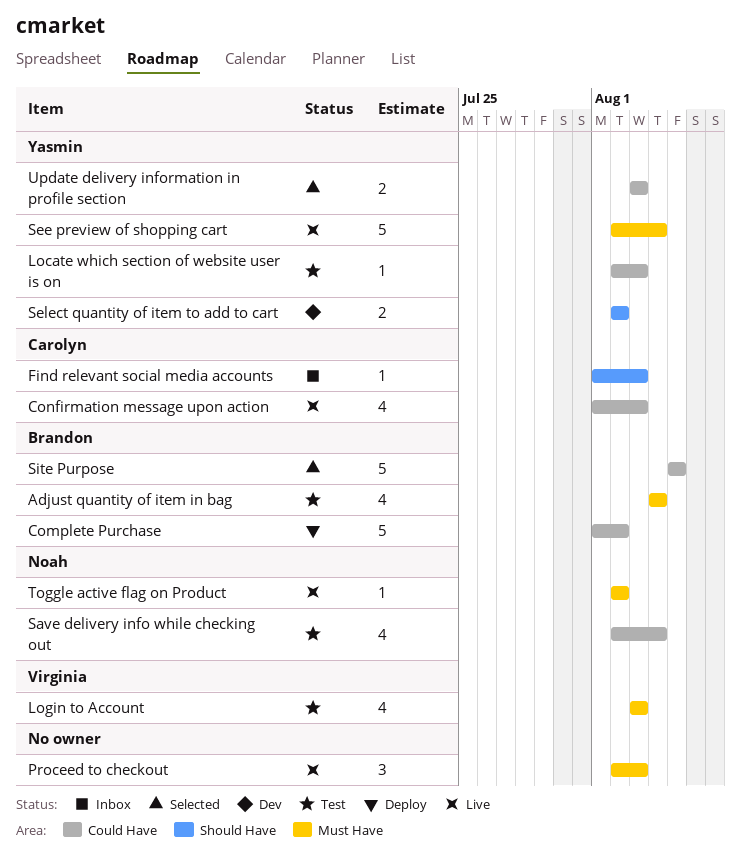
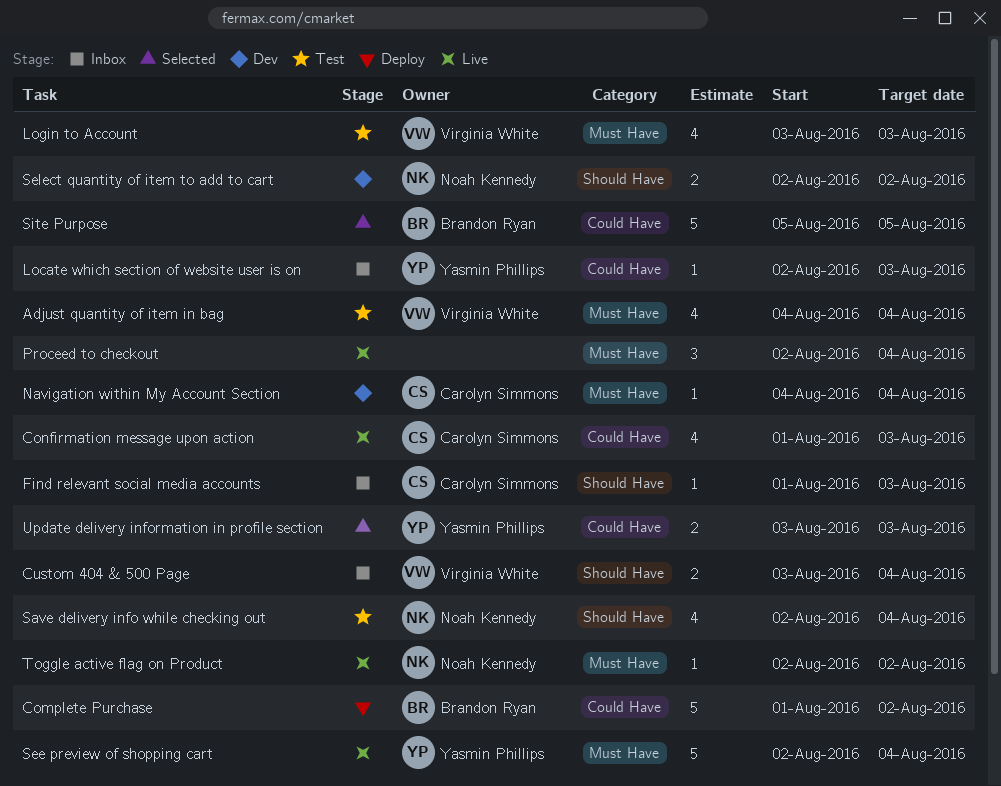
Adjust quantity of item in bag, owner: Brandon Ryan -> Virginia White
Custom 404 & 500 Page: none -> present
Locate which section of website user is on, status: Test -> Inbox
Navigation within My Account Section: none -> present
Proceed to checkout, due: Aug 3 -> Aug 4
Save delivery info while checking out, label: Could Have -> Should Have
Select quantity of item to add to cart, owner: Yasmin Phillips -> Noah Kennedy

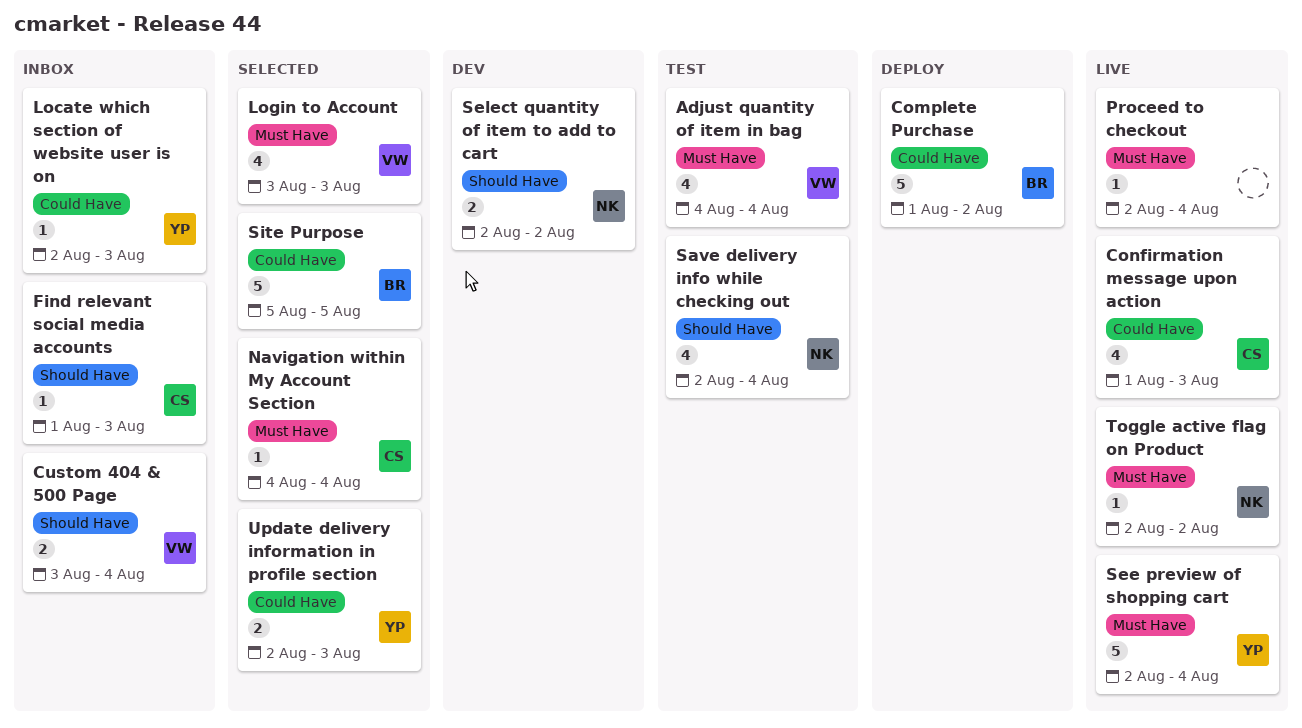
Login to Account, status: Test -> Selected
Navigation within My Account Section, status: Dev -> Selected
Proceed to checkout, estimate: 3 -> 1
Update delivery information in profile section, start: Aug 3 -> Aug 2

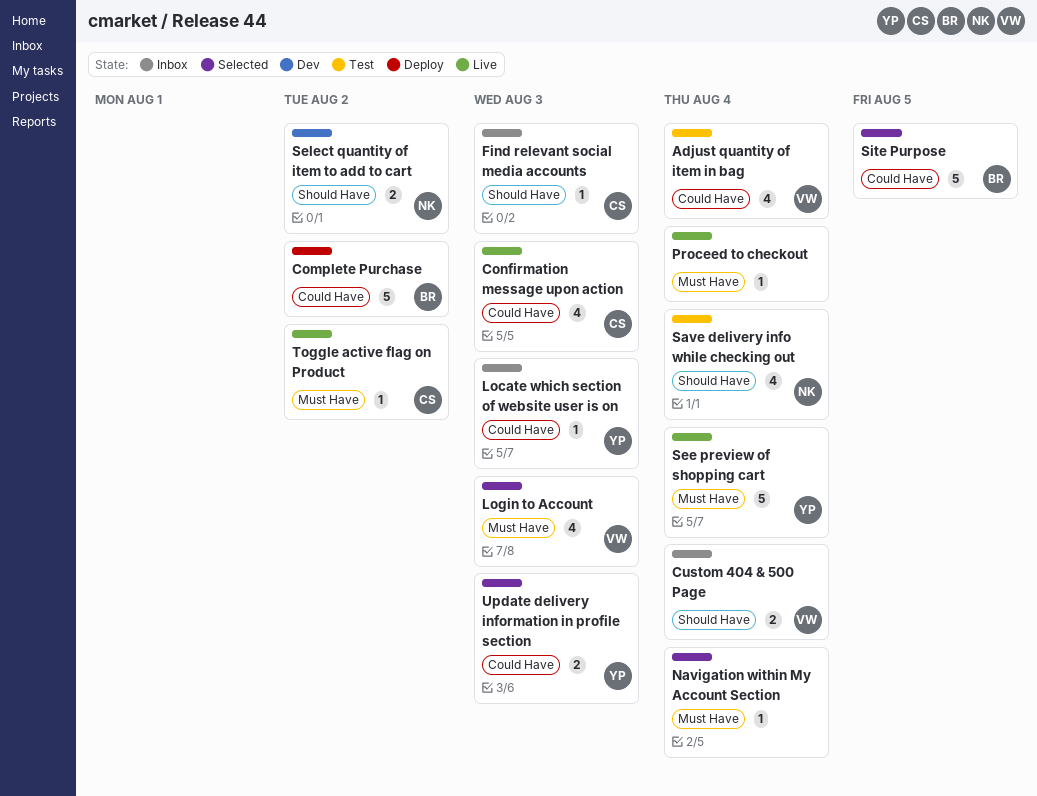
Adjust quantity of item in bag, label: Must Have -> Could Have
Navigation within My Account Section, owner: CS -> none
Toggle active flag on Product, owner: NK -> CS

